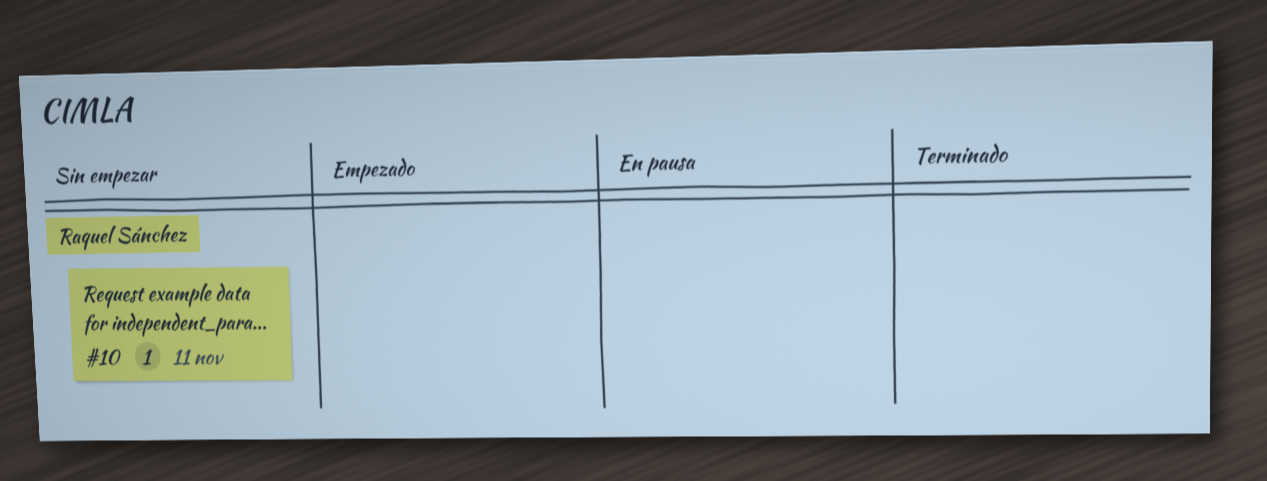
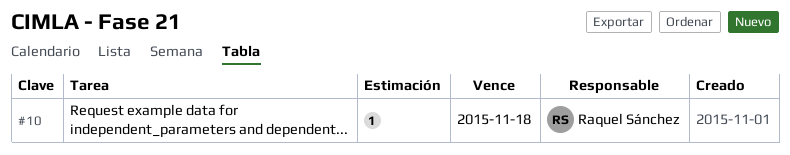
#10, due: Nov 11 -> Nov 18

